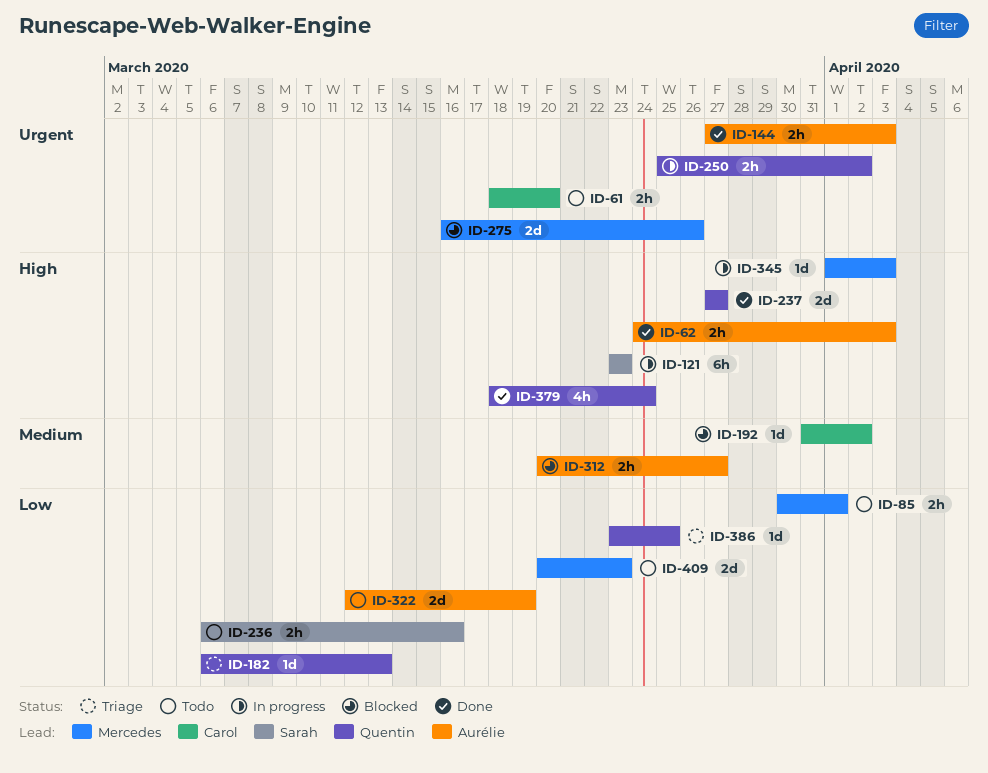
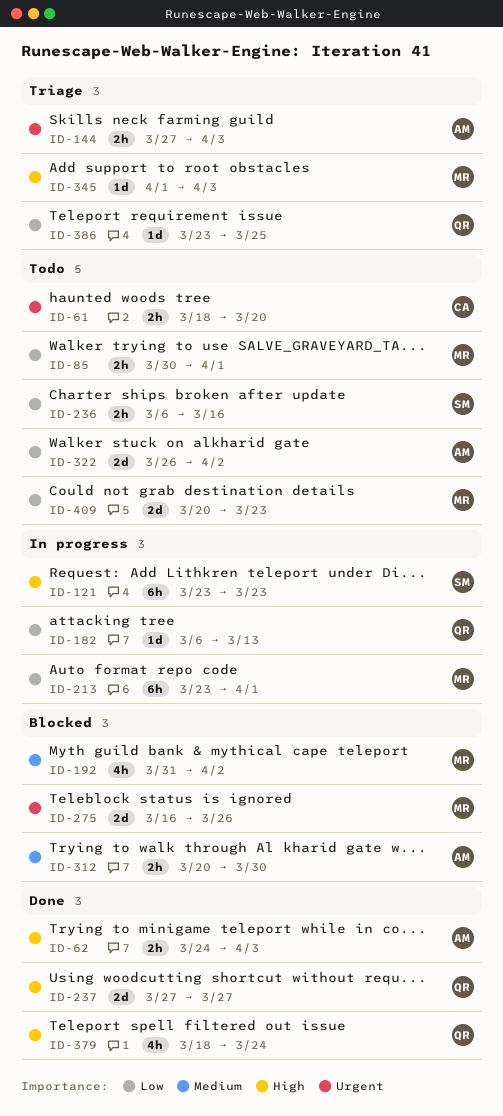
ID-144, status: Done -> Triage
ID-182, status: Triage -> In progress
ID-192, owner: Carol -> Mercedes
ID-192, estimate: 1d -> 4h
ID-213: none -> present
ID-250: present -> none
ID-312, due: Mar 27 -> Mar 30
ID-322, start: Mar 12 -> Mar 26
ID-322, due: Mar 19 -> Apr 2
ID-345, status: In progress -> Triage

